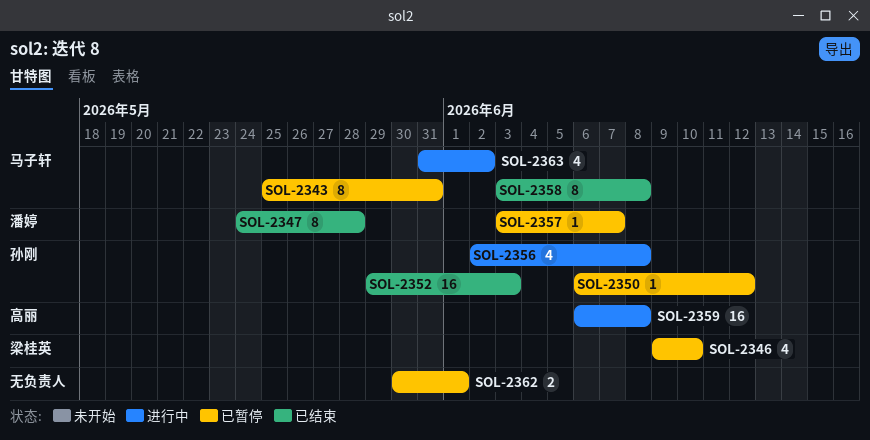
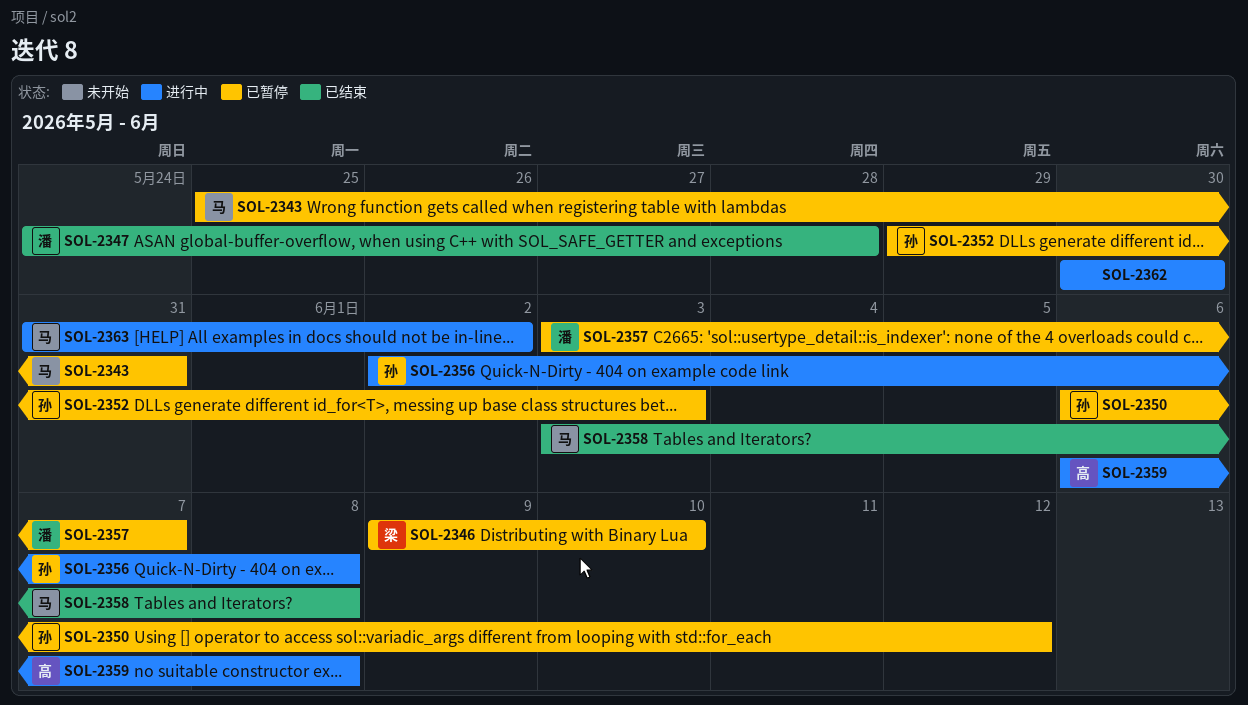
SOL-2352, status: 已结束 -> 已暂停
SOL-2362, status: 已暂停 -> 进行中
SOL-2362, due: Jun 1 -> May 30

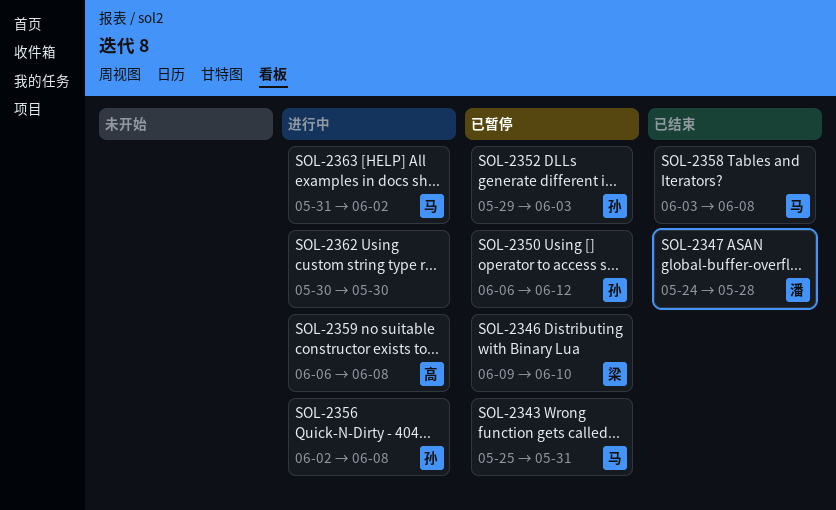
SOL-2357: present -> none

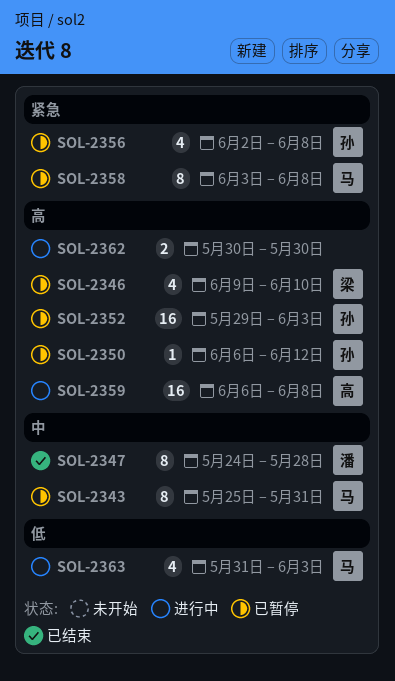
SOL-2356, status: 进行中 -> 已暂停
SOL-2358, status: 已结束 -> 已暂停
SOL-2363, due: Jun 2 -> Jun 3

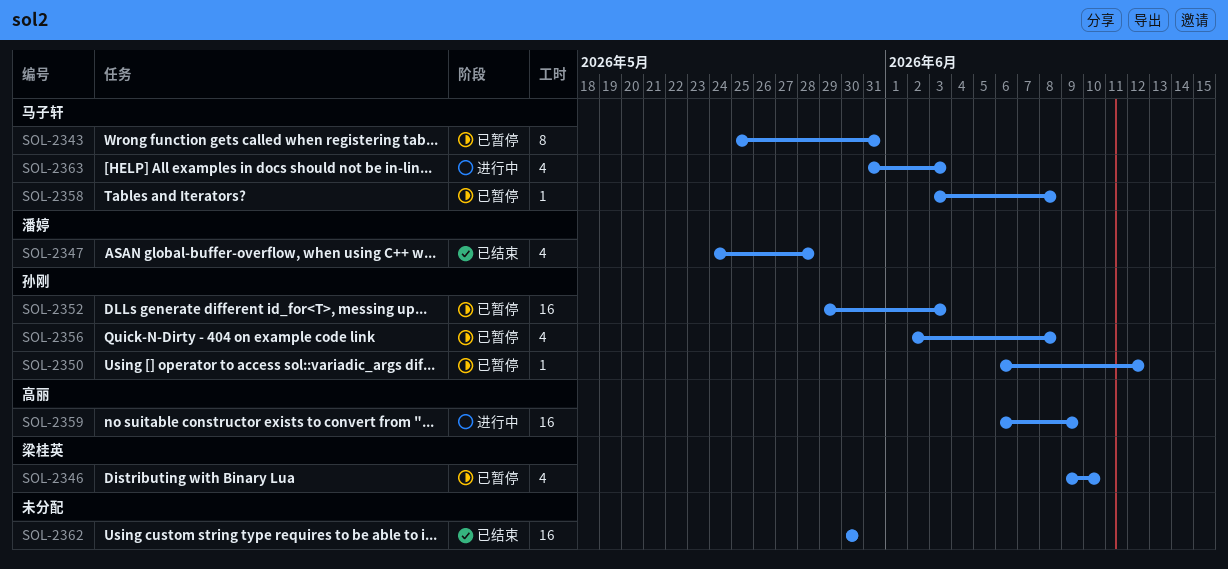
SOL-2347, estimate: 8 -> 4
SOL-2358, estimate: 8 -> 1
SOL-2359, due: Jun 8 -> Jun 9
SOL-2362, status: 进行中 -> 已结束
SOL-2362, estimate: 2 -> 16

